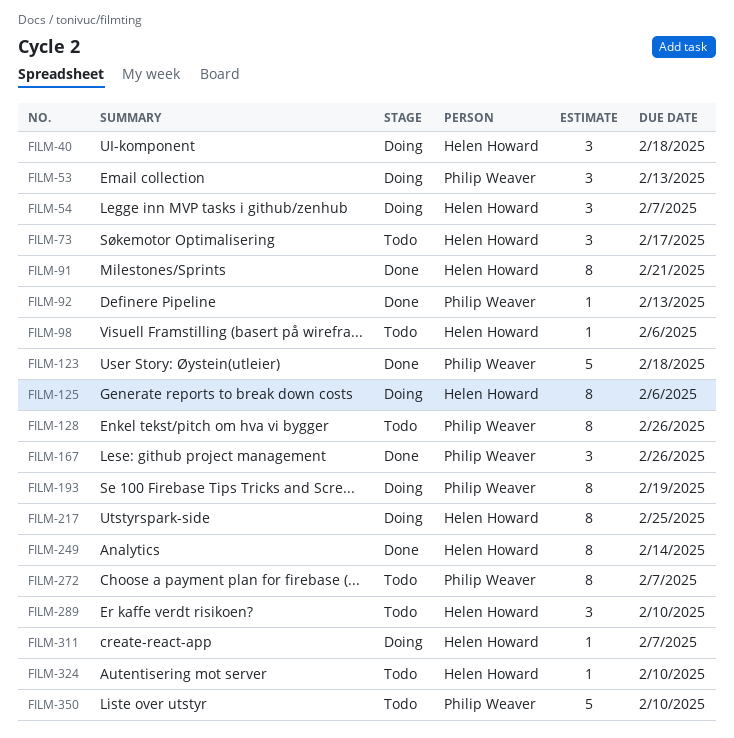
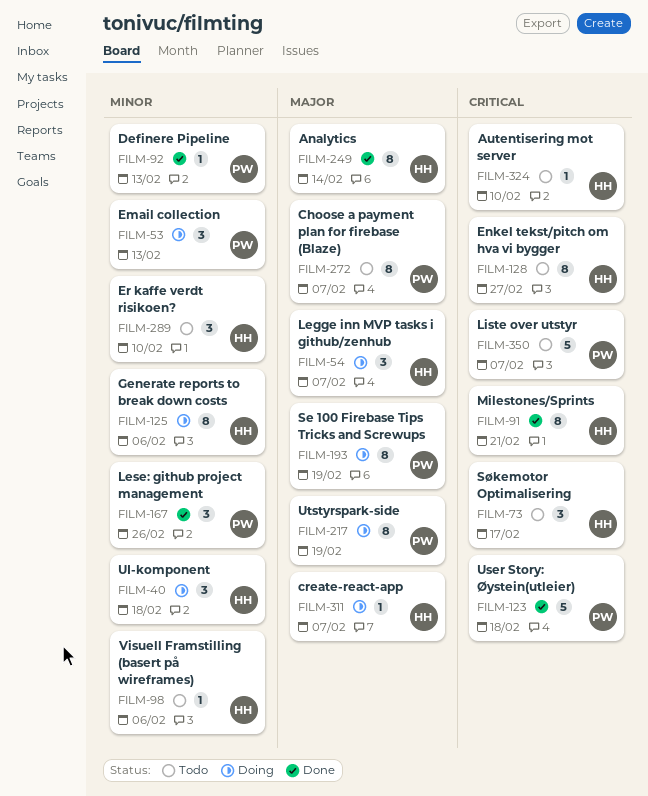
FILM-128, owner: Philip Weaver -> Helen Howard
FILM-128, due: Feb 26 -> Feb 27
FILM-217, owner: Helen Howard -> Philip Weaver
FILM-217, due: Feb 25 -> Feb 19
FILM-350, due: Feb 10 -> Feb 7

